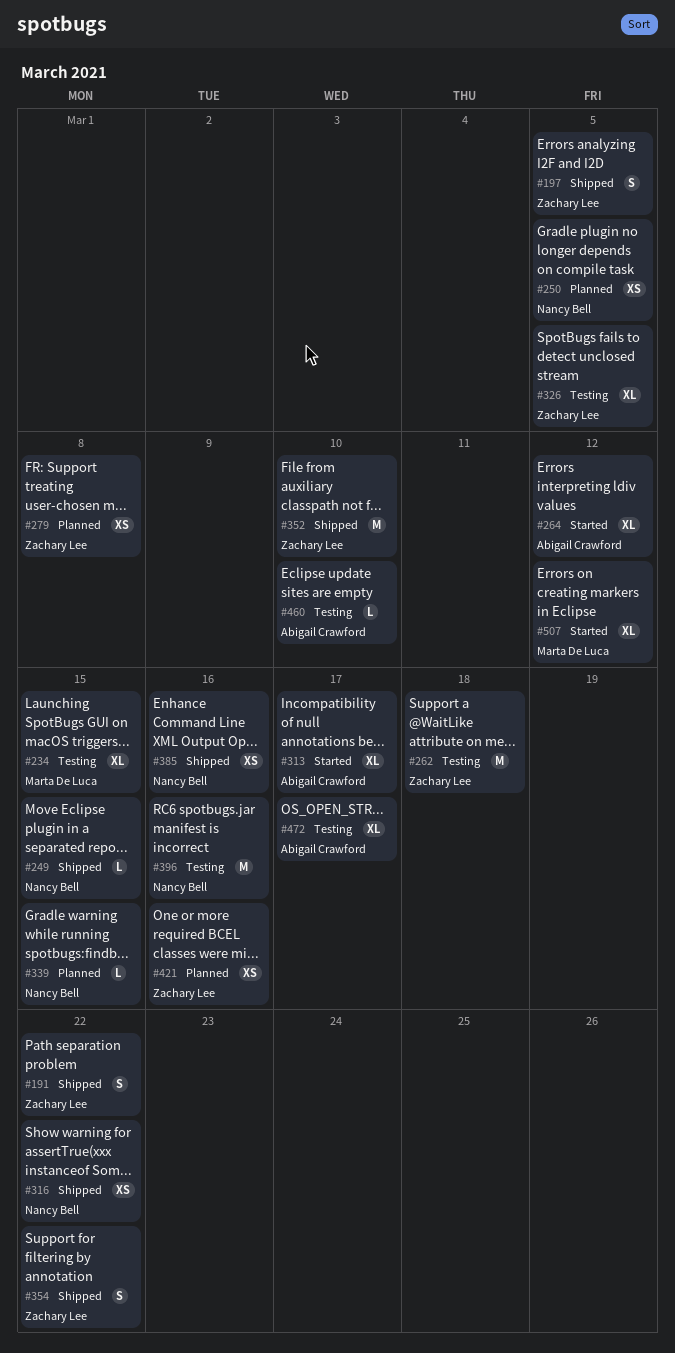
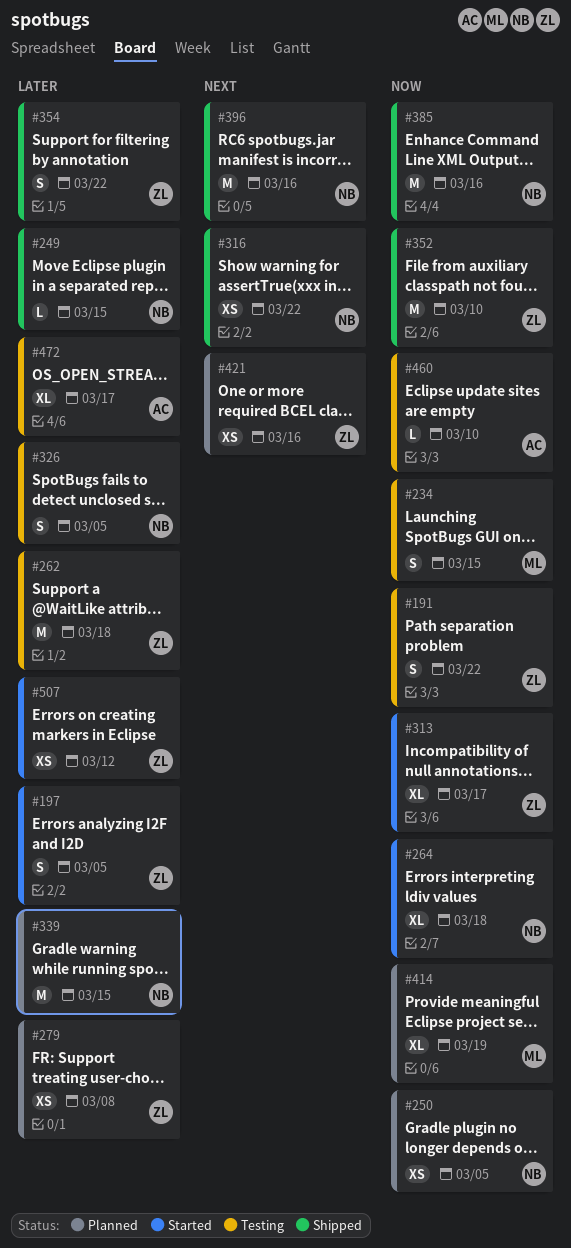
#191, status: Shipped -> Testing
#197, status: Shipped -> Started
#234, estimate: XL -> S
#264, owner: Abigail Crawford -> Nancy Bell
#264, due: Mar 12 -> Mar 18
#313, owner: Abigail Crawford -> Zachary Lee
#326, owner: Zachary Lee -> Nancy Bell
#326, estimate: XL -> S
#339, estimate: L -> M
#385, estimate: XS -> M
#396, status: Testing -> Shipped
#414: none -> present
#507, owner: Marta De Luca -> Zachary Lee
#507, estimate: XL -> XS

